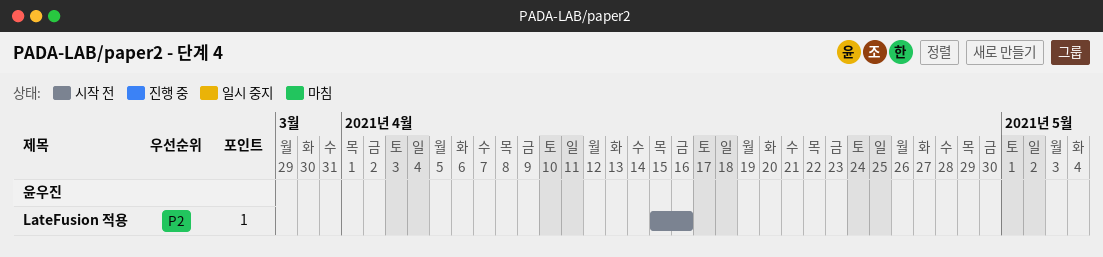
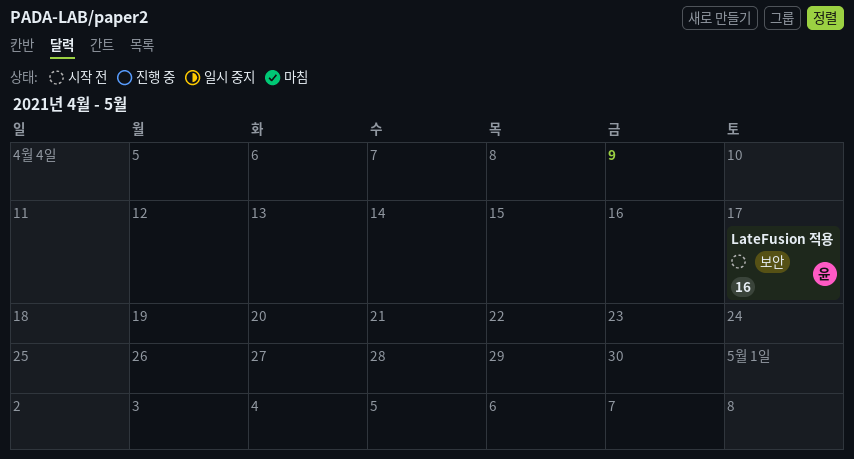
LateFusion 적용, estimate: 1 -> 16
LateFusion 적용, due: Apr 16 -> Apr 17

